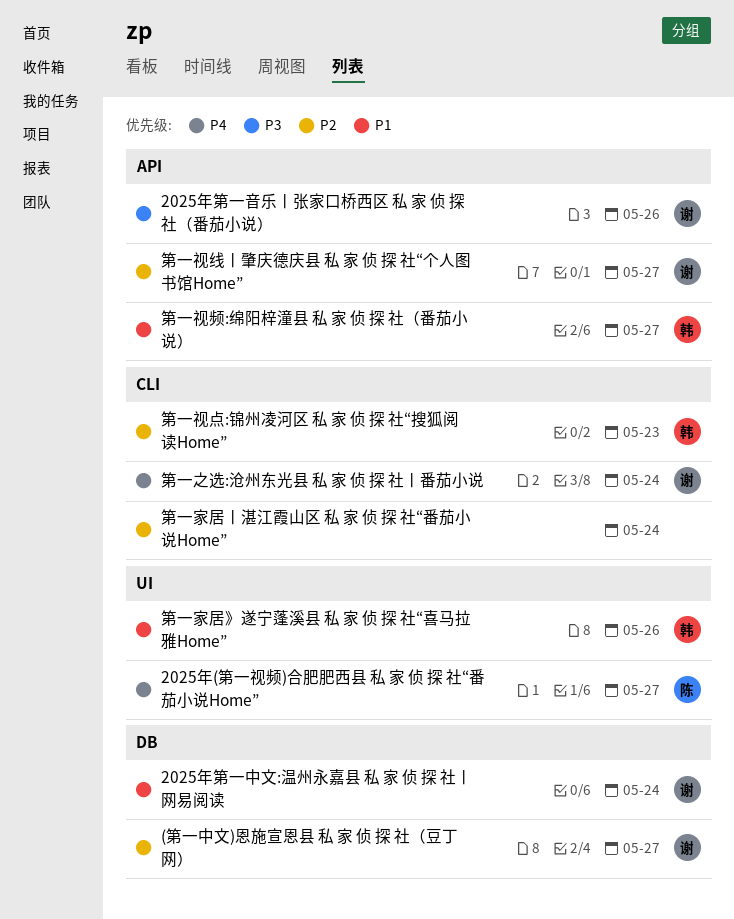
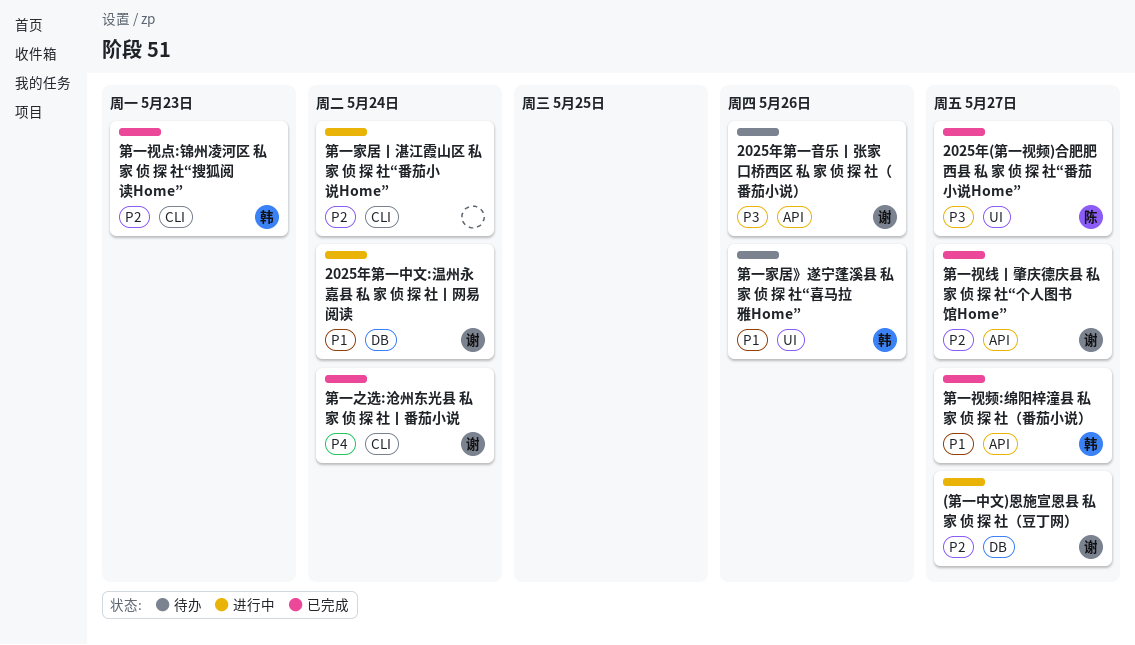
2025年(第一视频)合肥肥西县 私 家 侦 探 社“番茄小说Home”, priority: P4 -> P3

